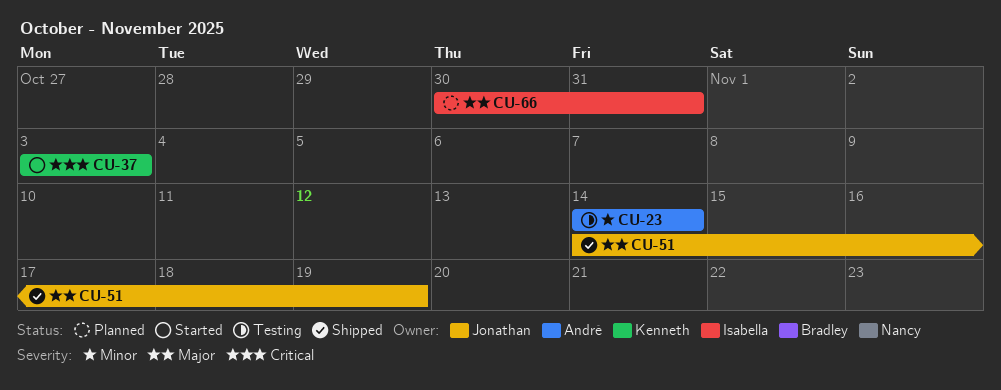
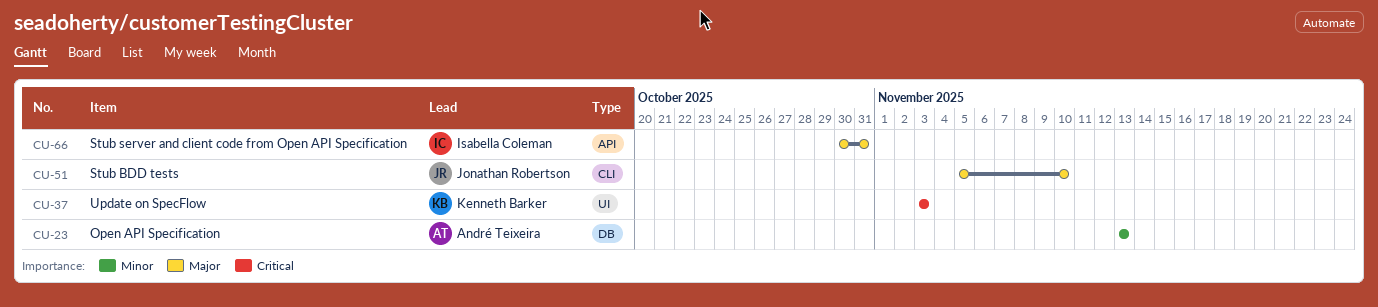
CU-23, start: Nov 14 -> Nov 13
CU-23, due: Nov 14 -> Nov 13
CU-51, start: Nov 14 -> Nov 5
CU-51, due: Nov 19 -> Nov 10

